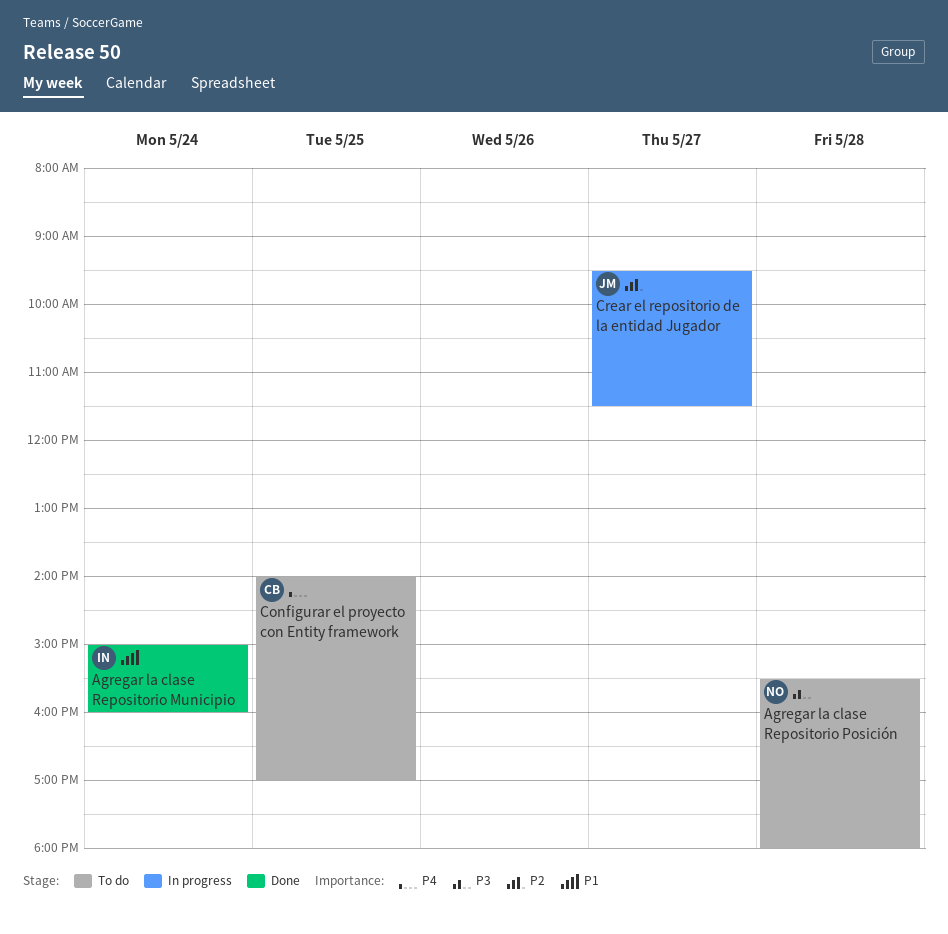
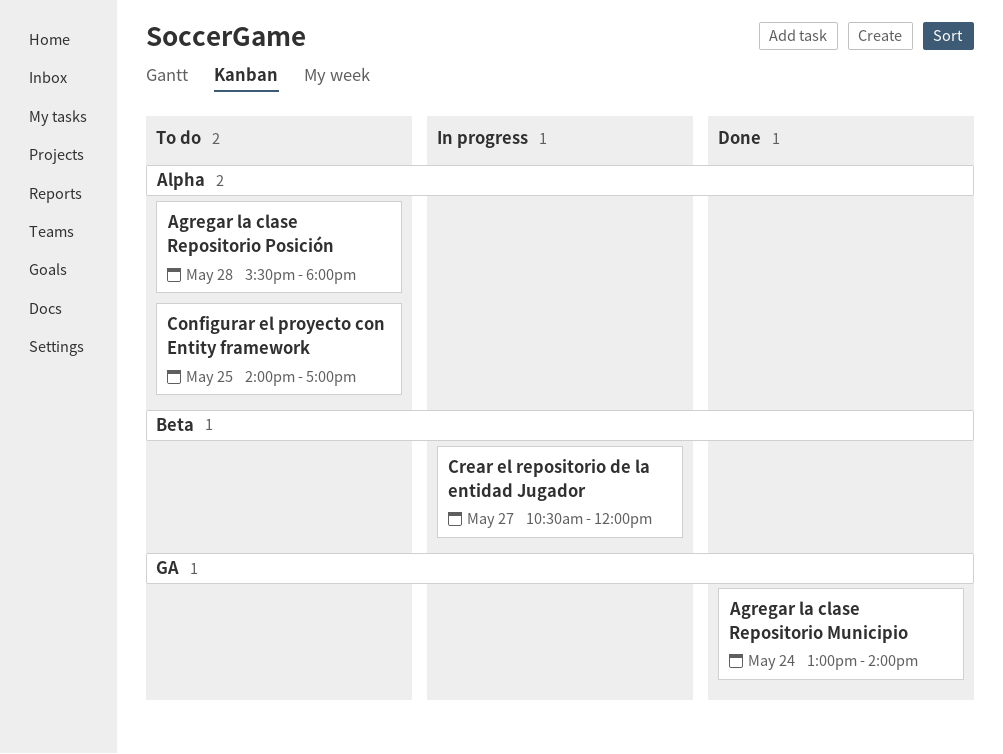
Agregar la clase Repositorio Municipio, begins: 15:00 -> 13:00
Agregar la clase Repositorio Municipio, ends: 16:00 -> 14:00
Crear el repositorio de la entidad Jugador, begins: 09:30 -> 10:30
Crear el repositorio de la entidad Jugador, ends: 11:30 -> 12:00

